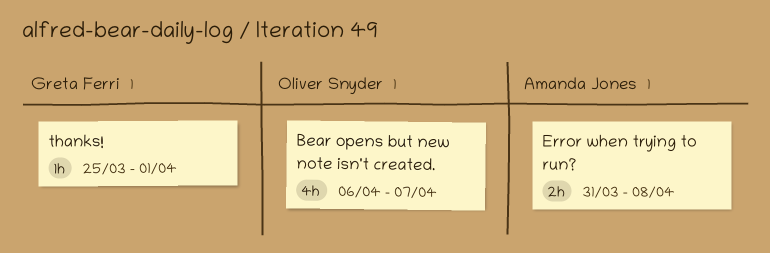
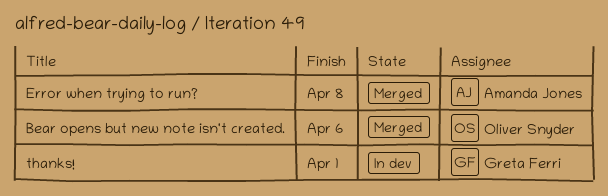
Bear opens but new note isn't created., due: Apr 7 -> Apr 6

